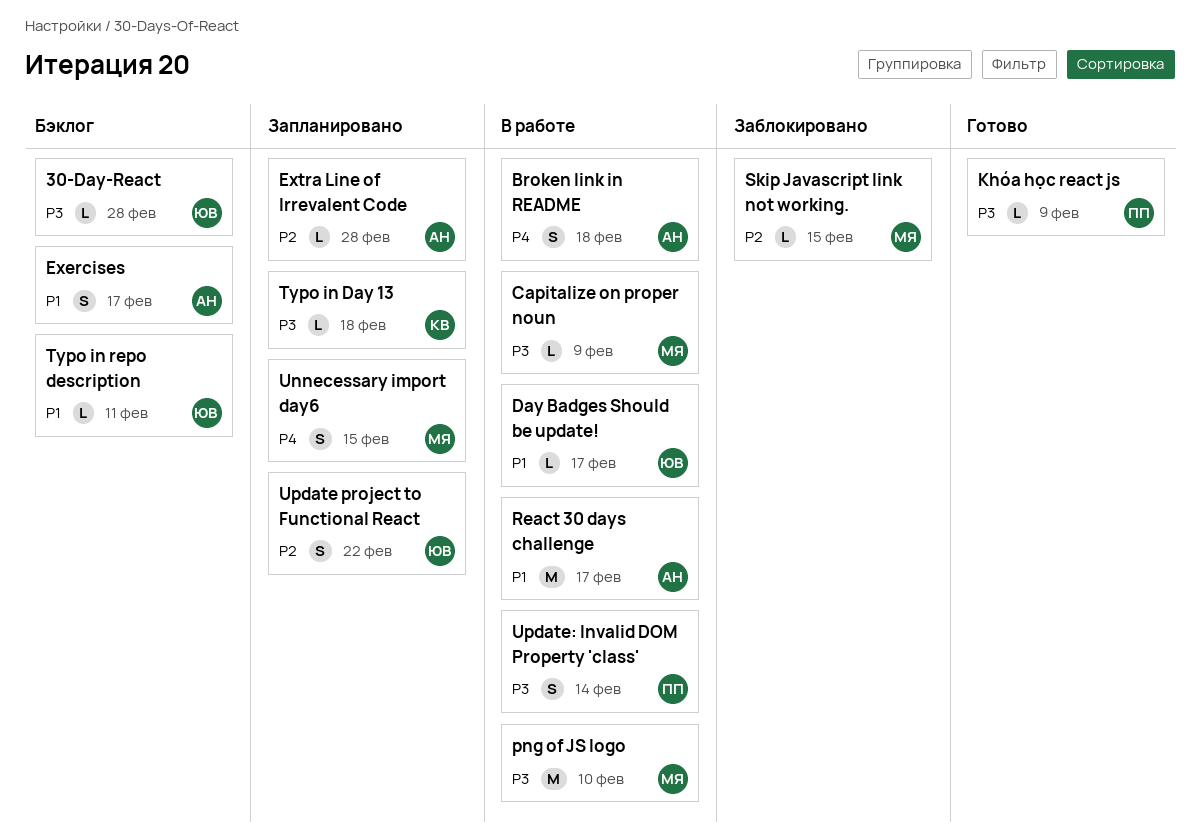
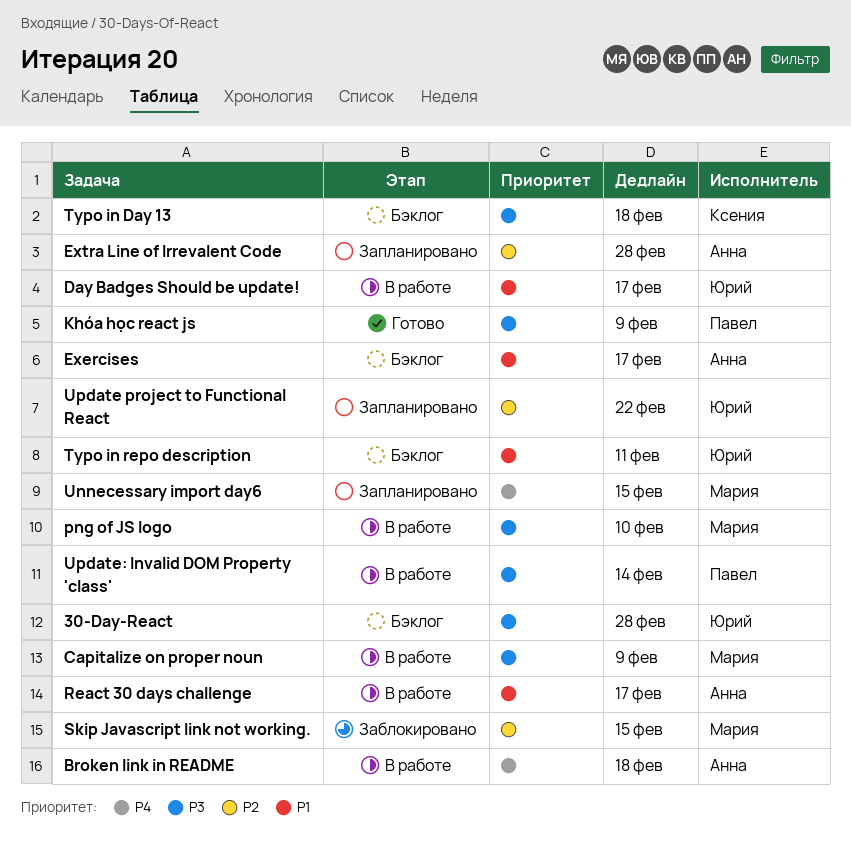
Typo in Day 13, status: Запланировано -> Бэклог

